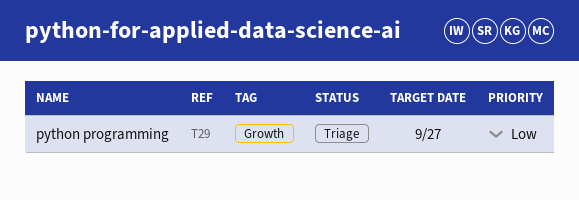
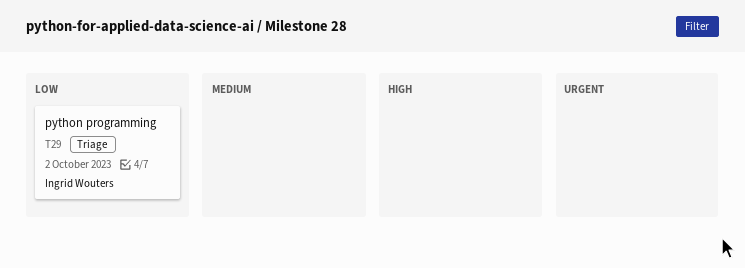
T29, due: Sep 27 -> Oct 2

